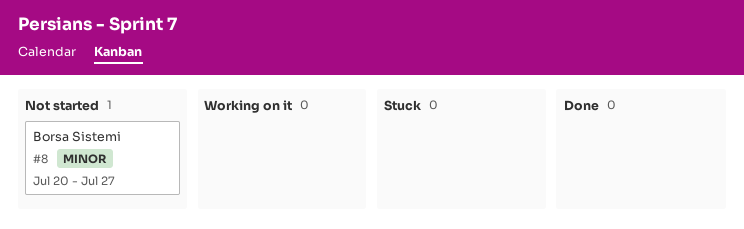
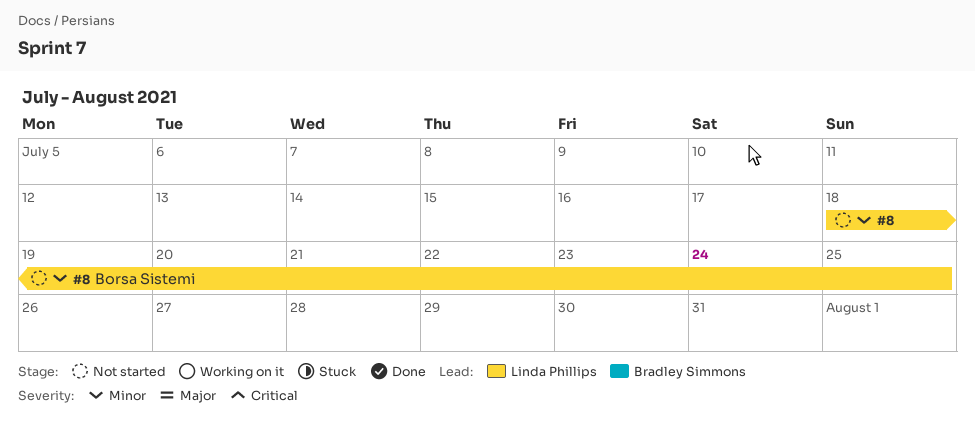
#8, start: Jul 20 -> Jul 18
#8, due: Jul 27 -> Jul 25

